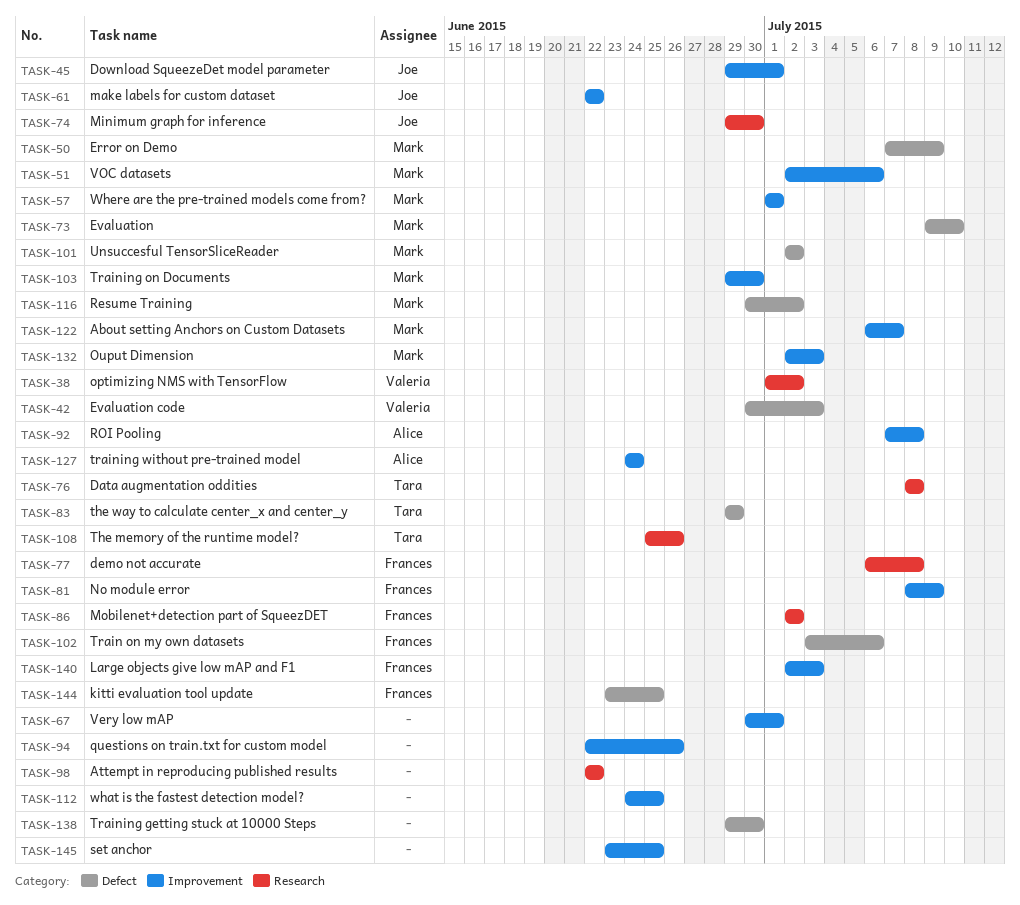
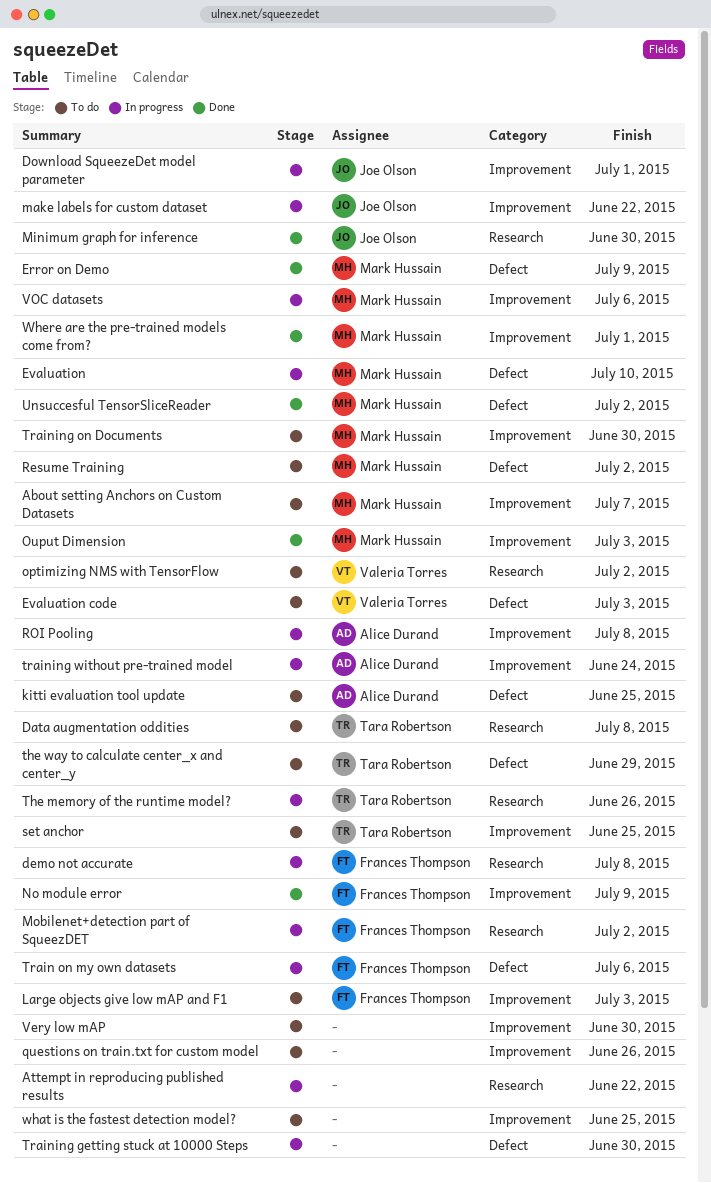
kitti evaluation tool update, owner: Frances Thompson -> Alice Durand
set anchor, owner: none -> Tara Robertson
Very low mAP, due: Jul 1 -> Jun 30

